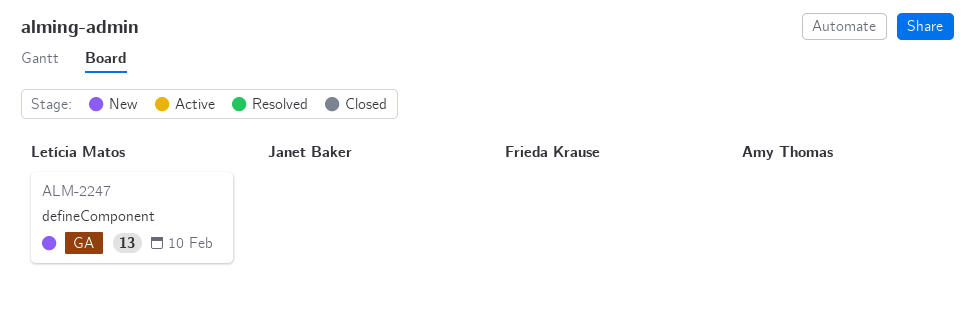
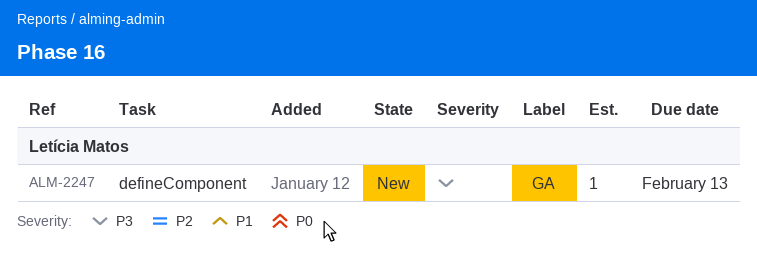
ALM-2247, estimate: 13 -> 1
ALM-2247, due: Feb 10 -> Feb 13

